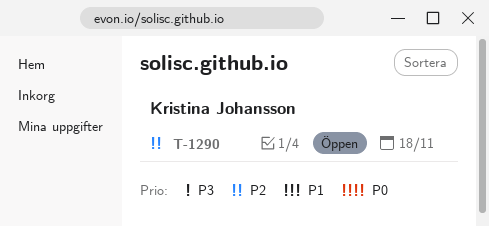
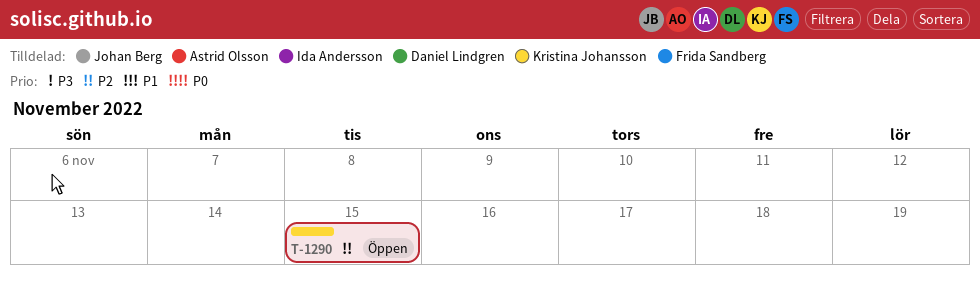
T-1290, due: Nov 18 -> Nov 15

